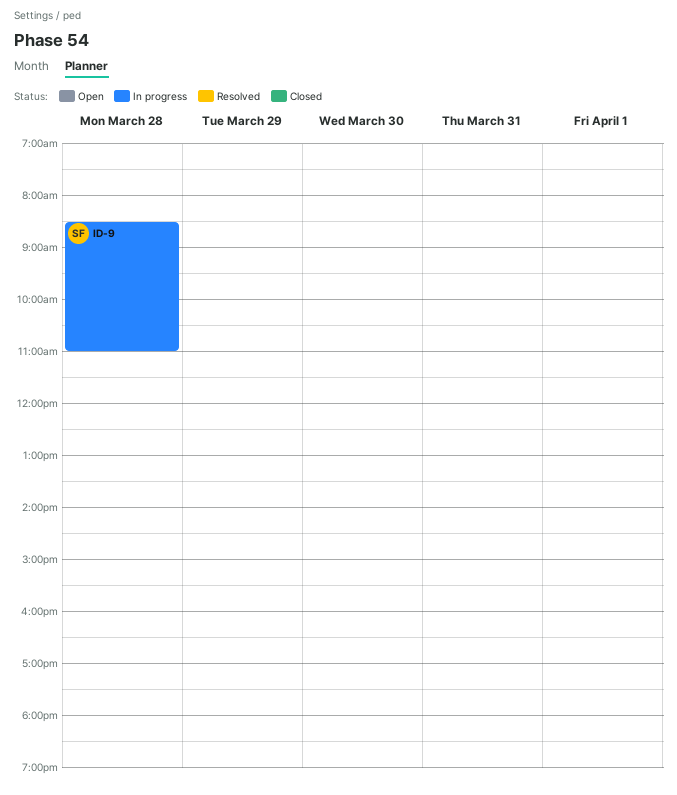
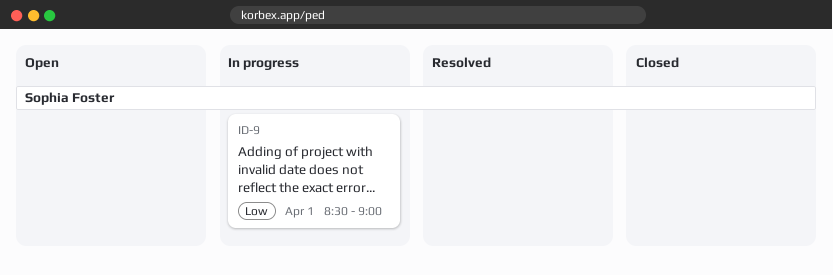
ID-9, day: Mar 28 -> Apr 1
ID-9, ends: 11:00 -> 09:00

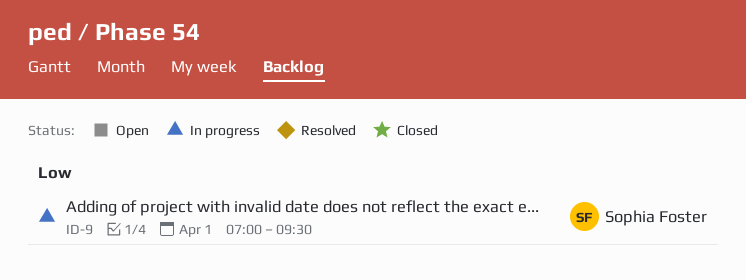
ID-9, begins: 08:30 -> 07:00
ID-9, ends: 09:00 -> 09:30

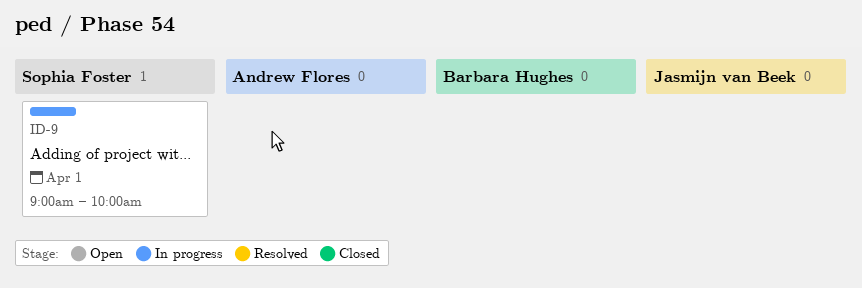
ID-9, begins: 07:00 -> 09:00
ID-9, ends: 09:30 -> 10:00

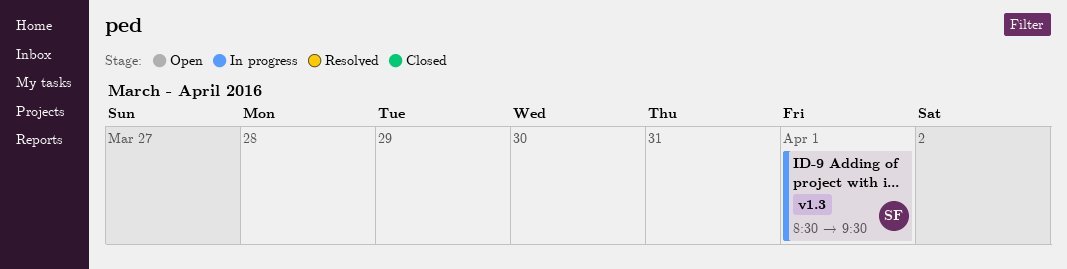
ID-9, begins: 09:00 -> 08:30
ID-9, ends: 10:00 -> 09:30

